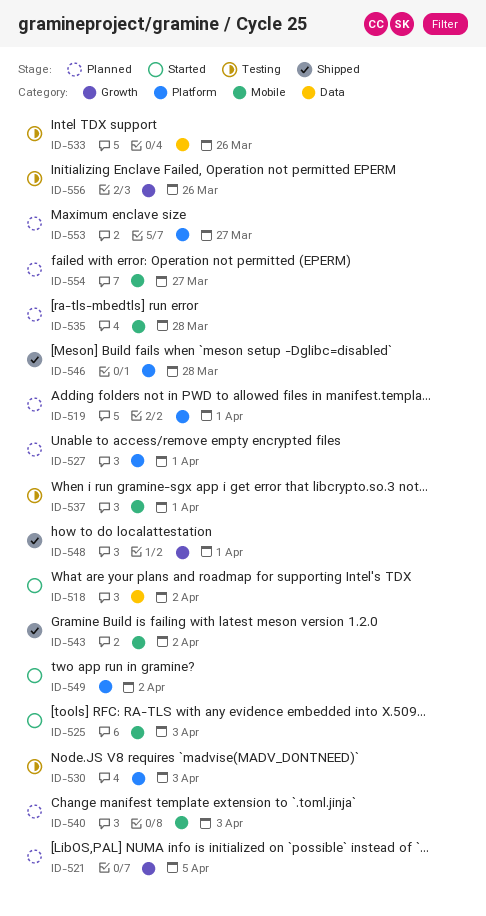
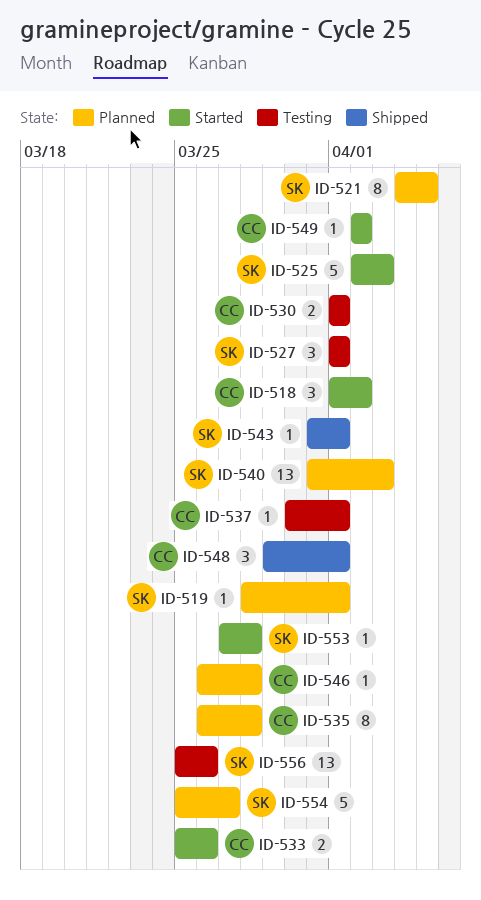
ID-527, status: Planned -> Testing
ID-530, due: Apr 3 -> Apr 1
ID-533, status: Testing -> Started
ID-543, due: Apr 2 -> Apr 1
ID-546, status: Shipped -> Planned
ID-553, status: Planned -> Started
ID-553, due: Mar 27 -> Mar 28

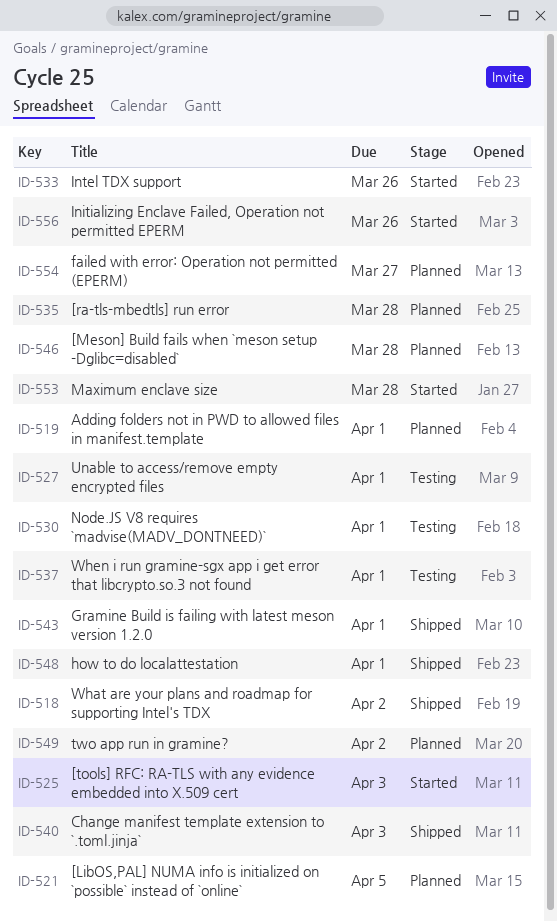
ID-518, status: Started -> Shipped
ID-540, status: Planned -> Shipped
ID-549, status: Started -> Planned
ID-556, status: Testing -> Started

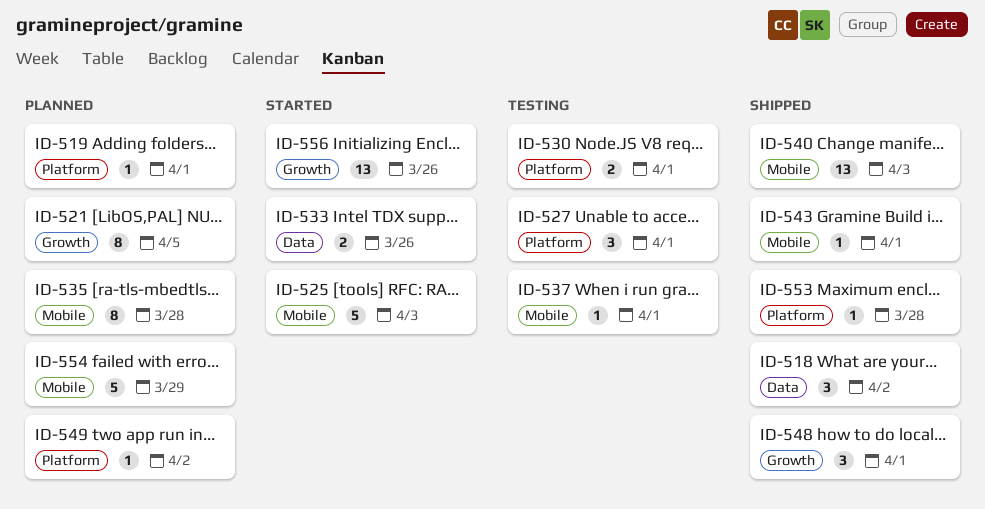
ID-546: present -> none
ID-553, status: Started -> Shipped
ID-554, due: Mar 27 -> Mar 29

